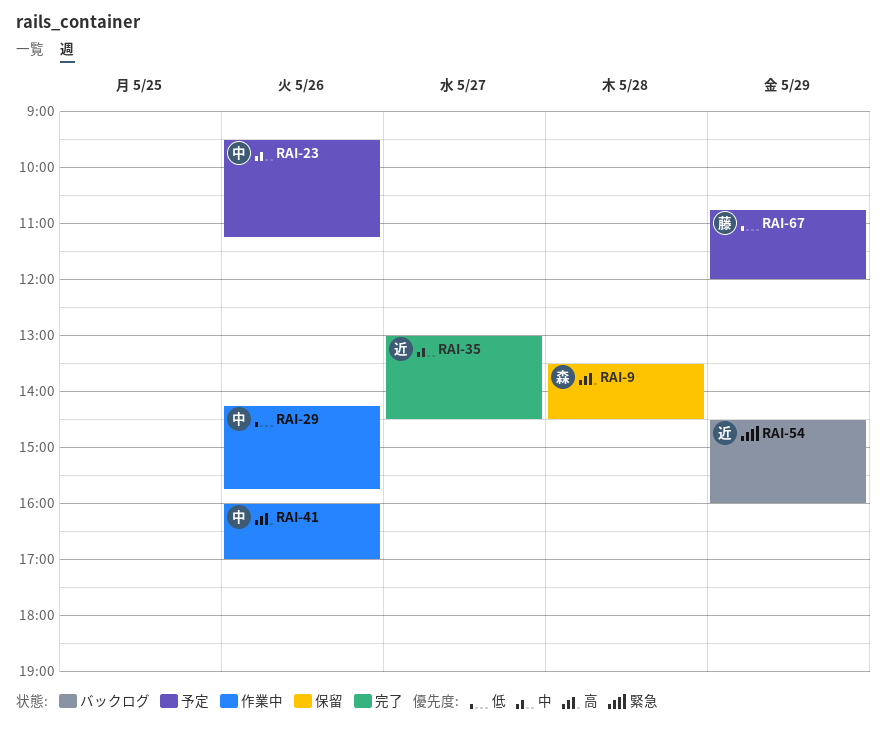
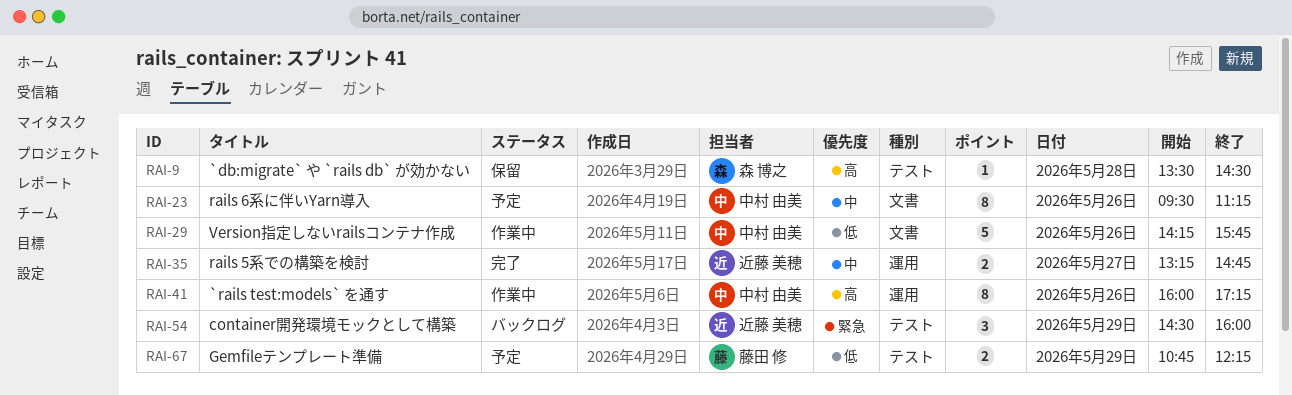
RAI-35, begins: 13:00 -> 13:15
RAI-35, ends: 14:30 -> 14:45
RAI-41, ends: 17:00 -> 17:15
RAI-67, ends: 12:00 -> 12:15

